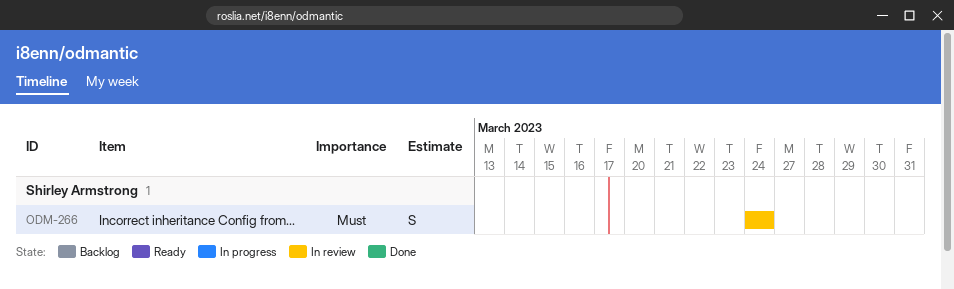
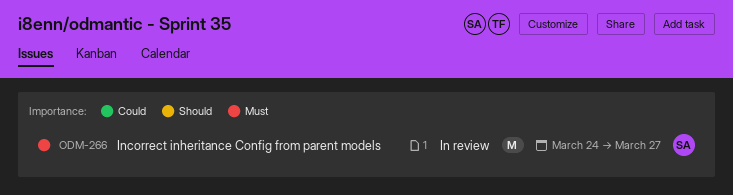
ODM-266, estimate: S -> M
ODM-266, due: Mar 24 -> Mar 27

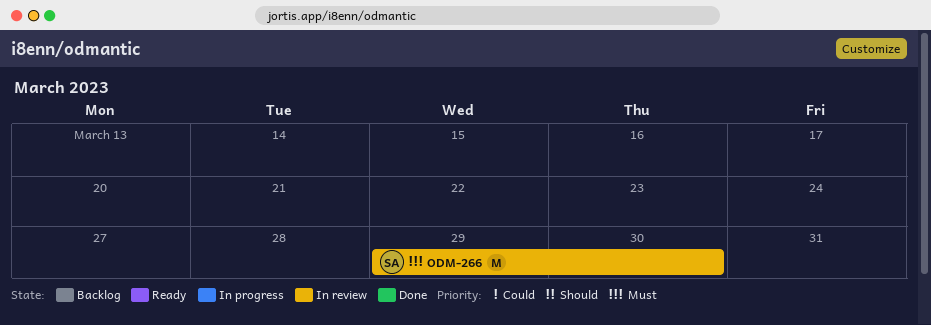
ODM-266, start: Mar 24 -> Mar 29
ODM-266, due: Mar 27 -> Mar 30

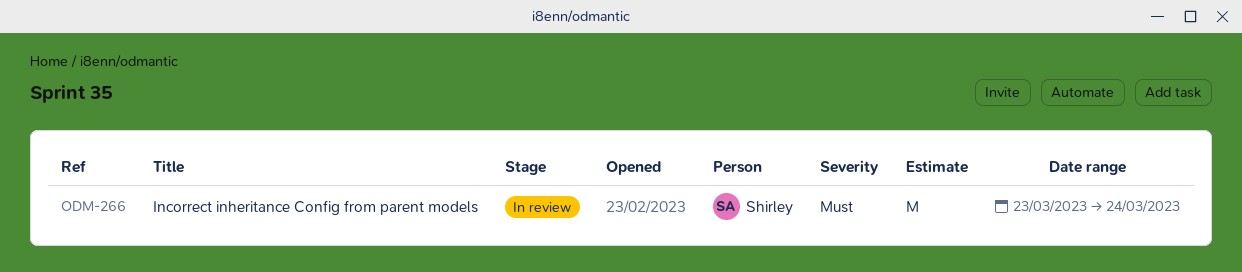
ODM-266, start: Mar 29 -> Mar 23
ODM-266, due: Mar 30 -> Mar 24

